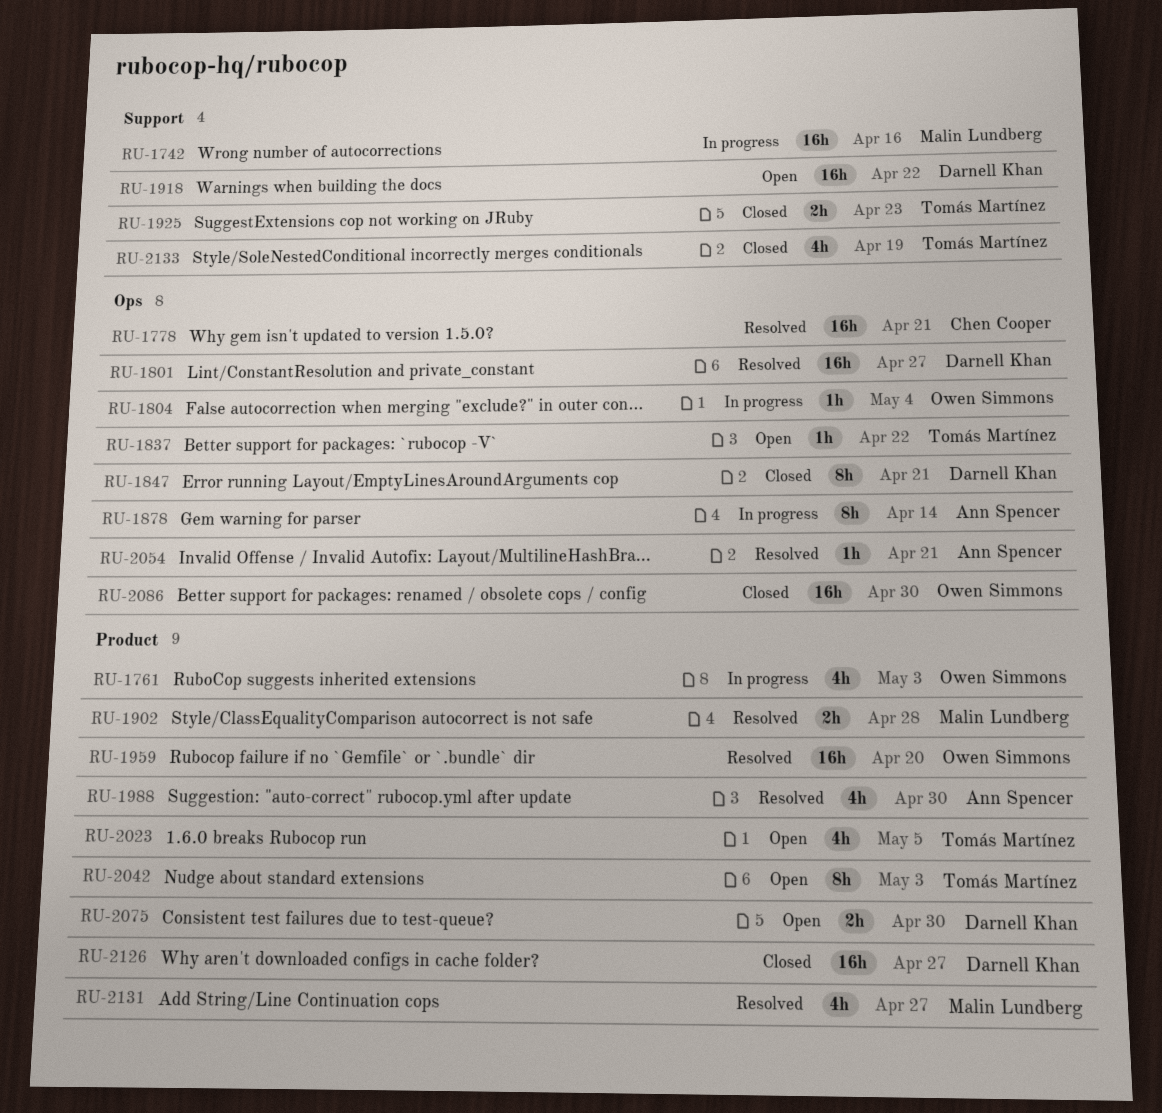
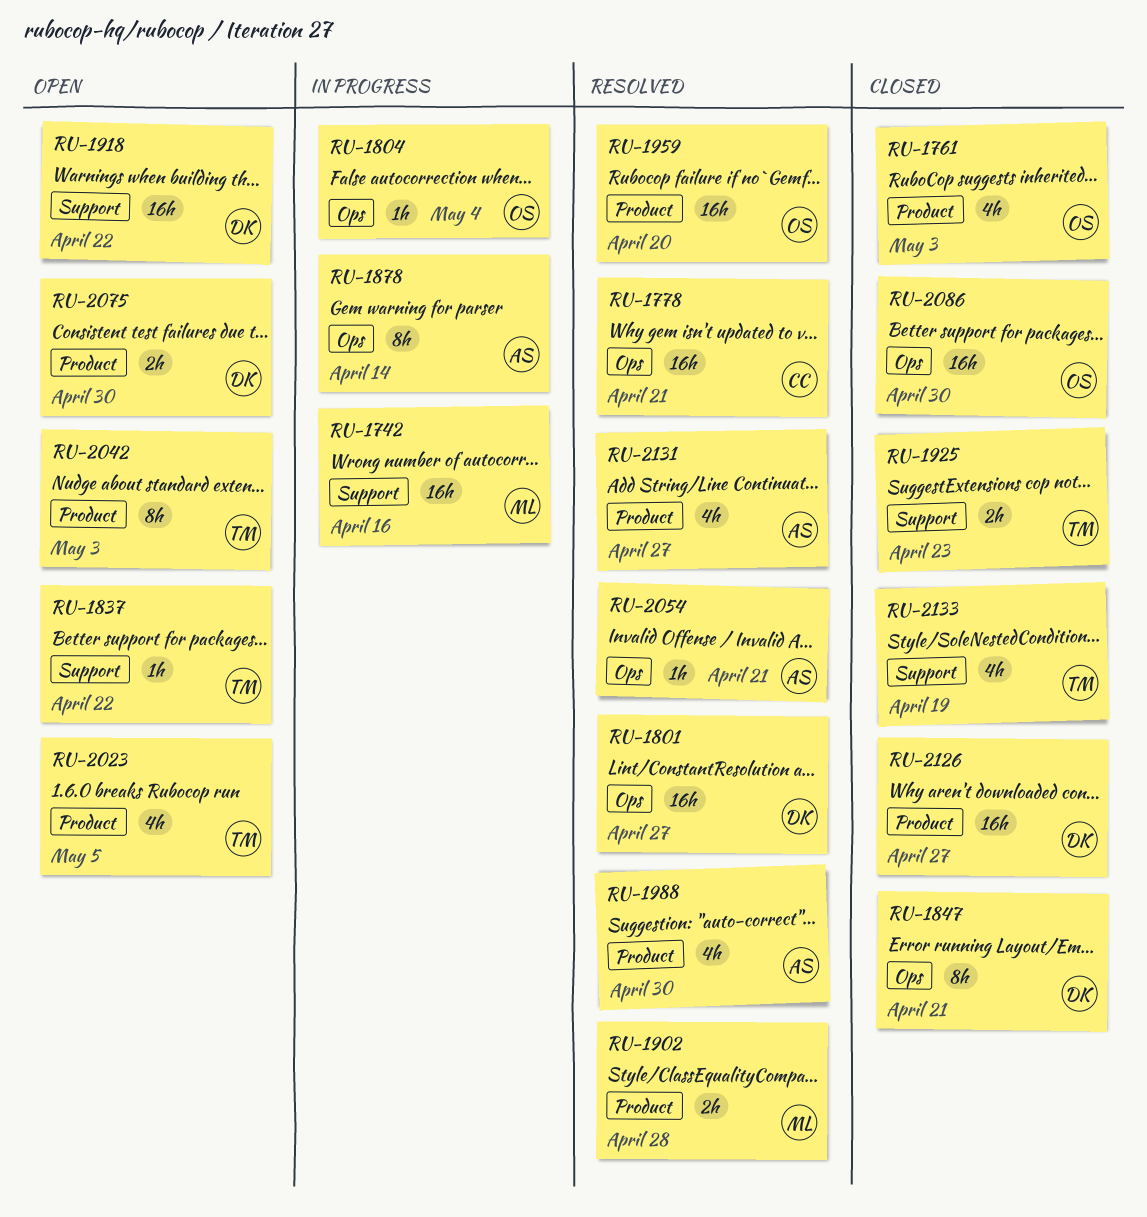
RU-1761, status: In progress -> Closed
RU-1837, label: Ops -> Support
RU-2131, owner: Malin Lundberg -> Ann Spencer

